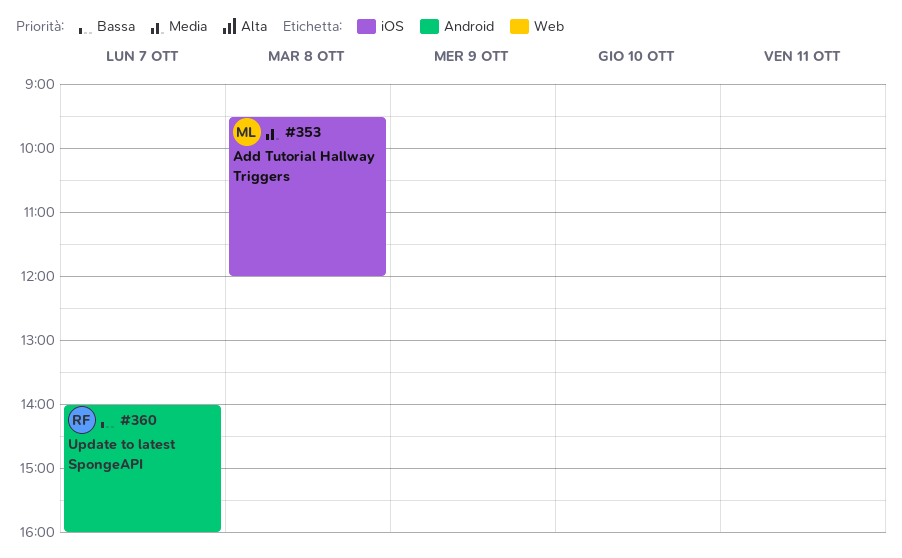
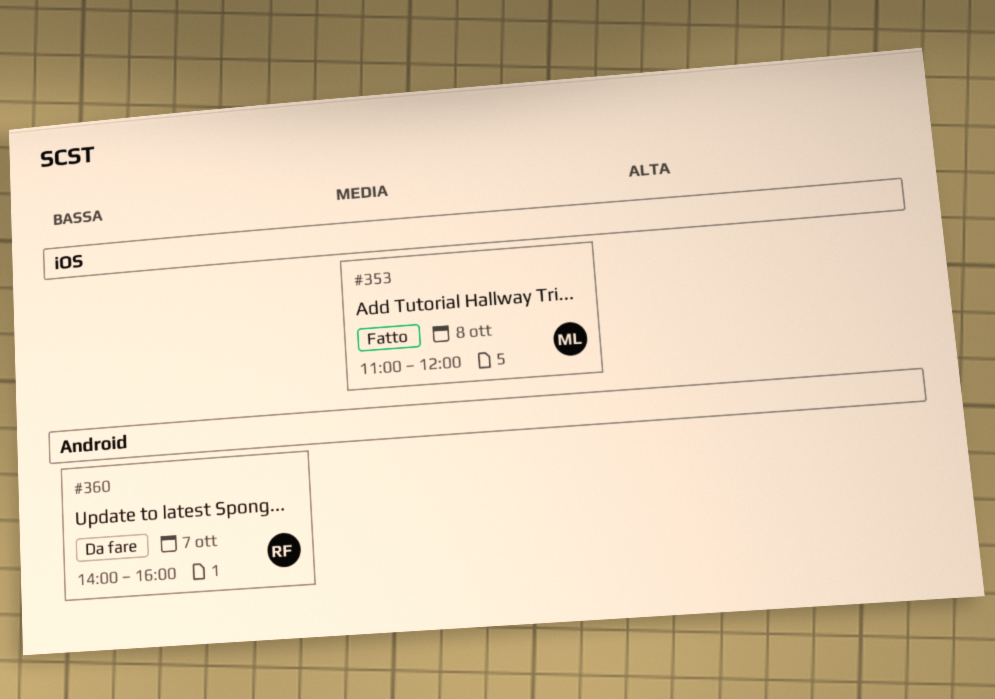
#353, begins: 09:30 -> 11:00

